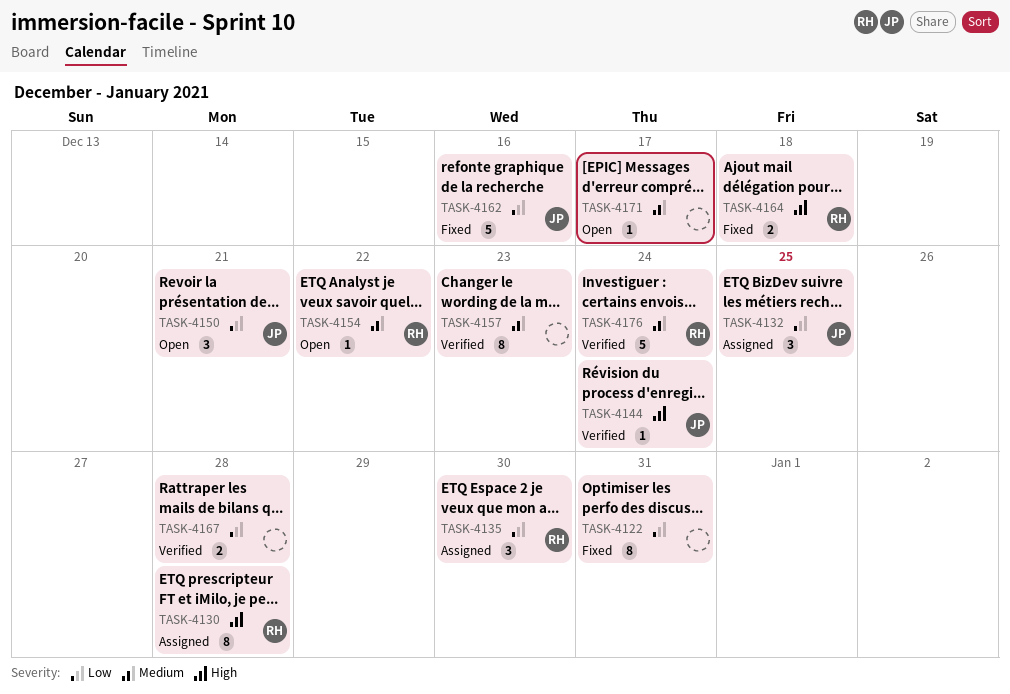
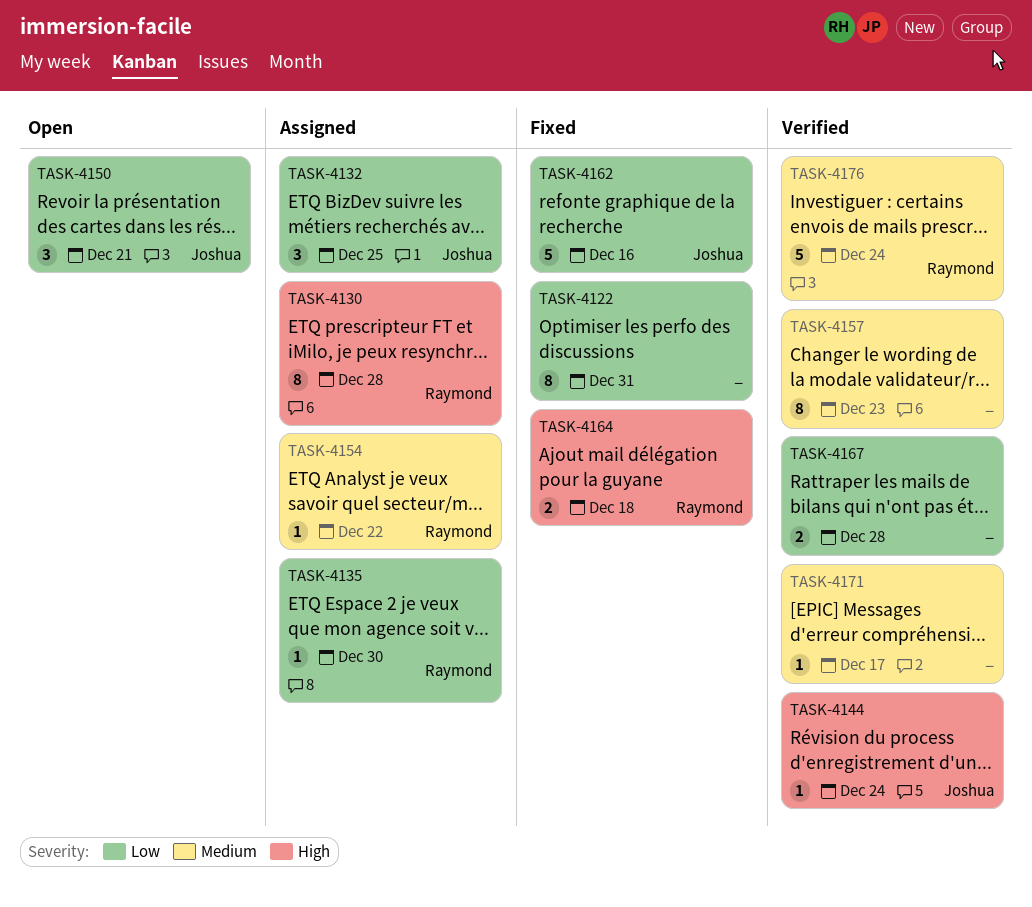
TASK-4135, estimate: 3 -> 1
TASK-4154, status: Open -> Assigned
TASK-4171, status: Open -> Verified

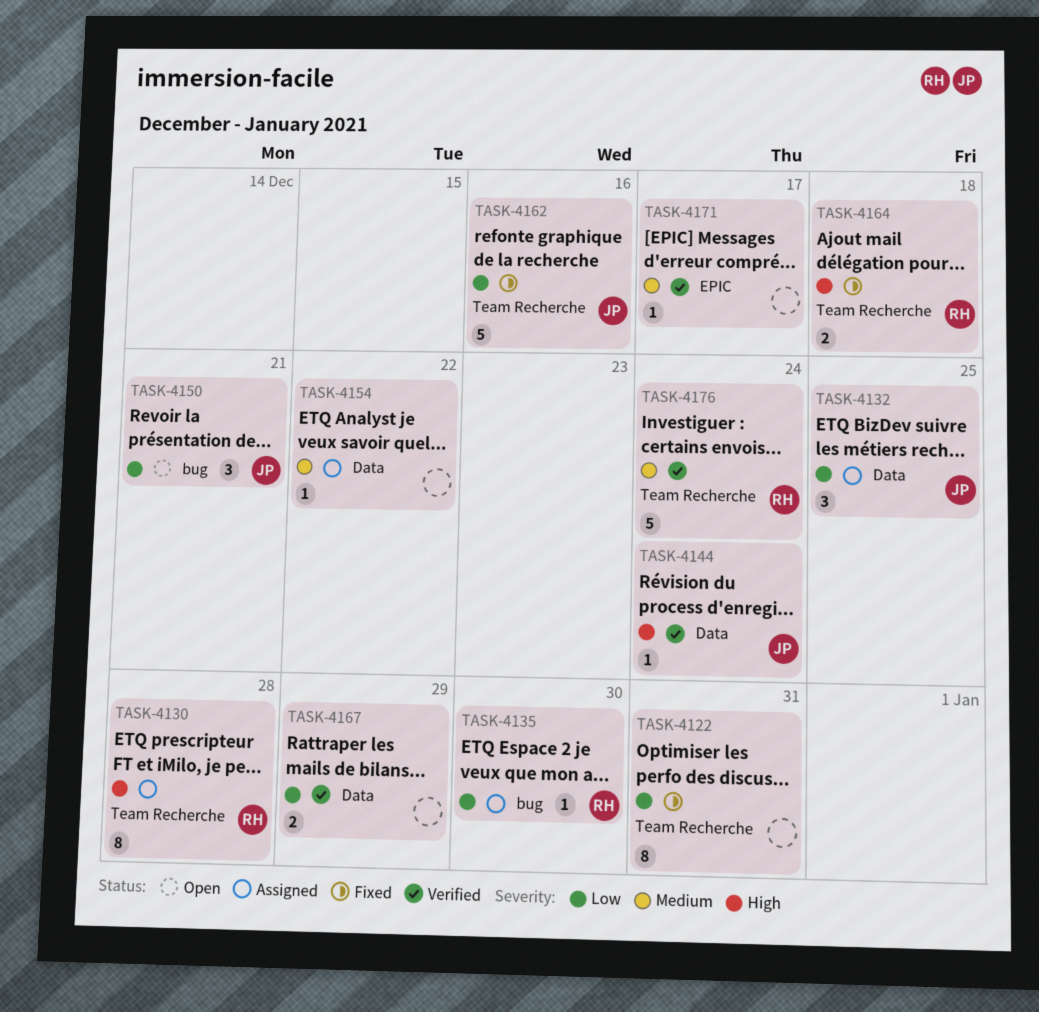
TASK-4154, owner: Raymond -> none
TASK-4157: present -> none
TASK-4167, due: Dec 28 -> Dec 29

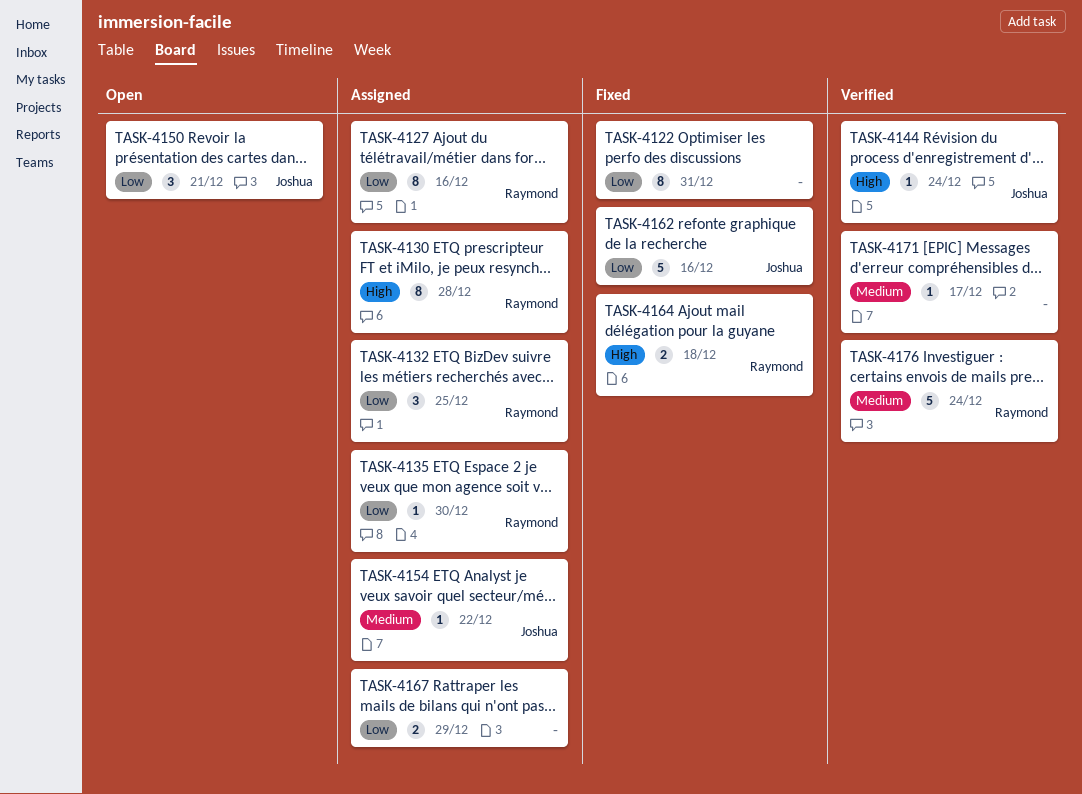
TASK-4127: none -> present
TASK-4132, owner: Joshua -> Raymond
TASK-4154, owner: none -> Joshua
TASK-4167, status: Verified -> Assigned

